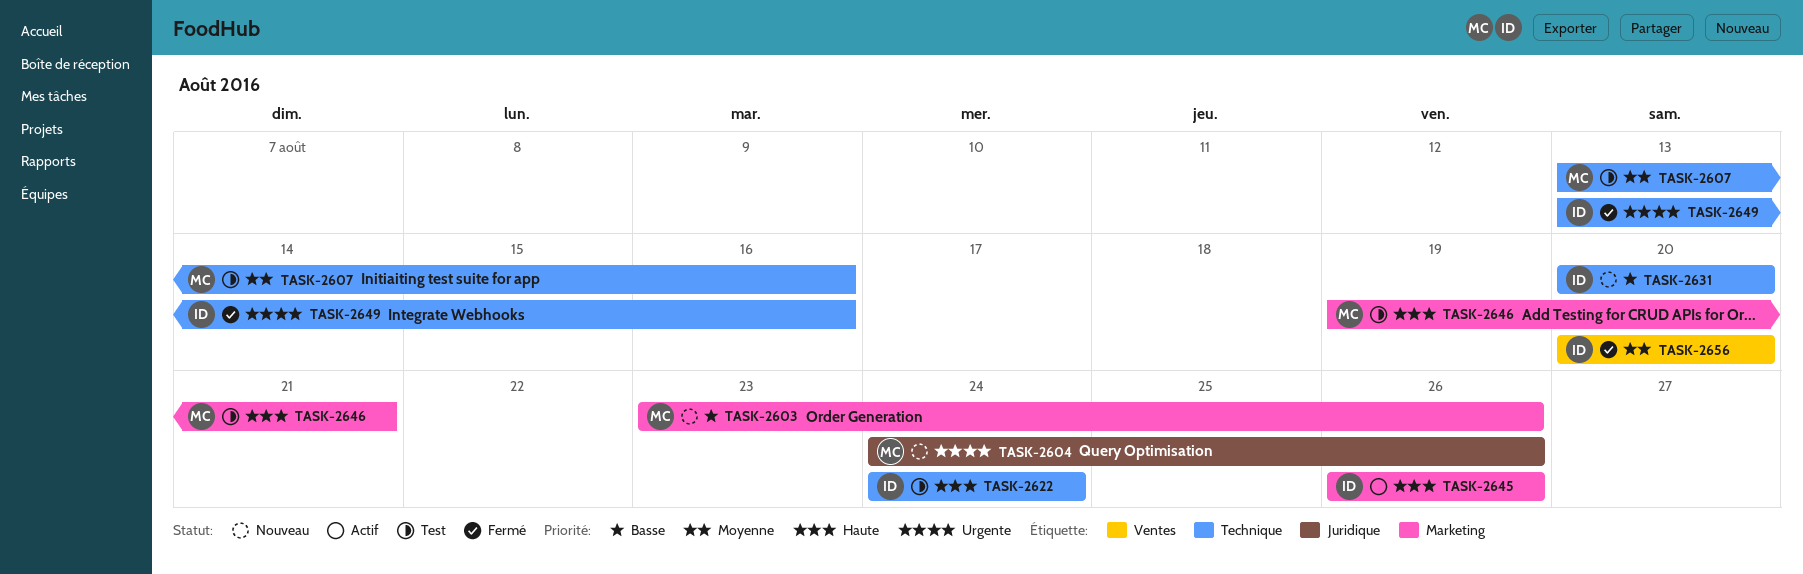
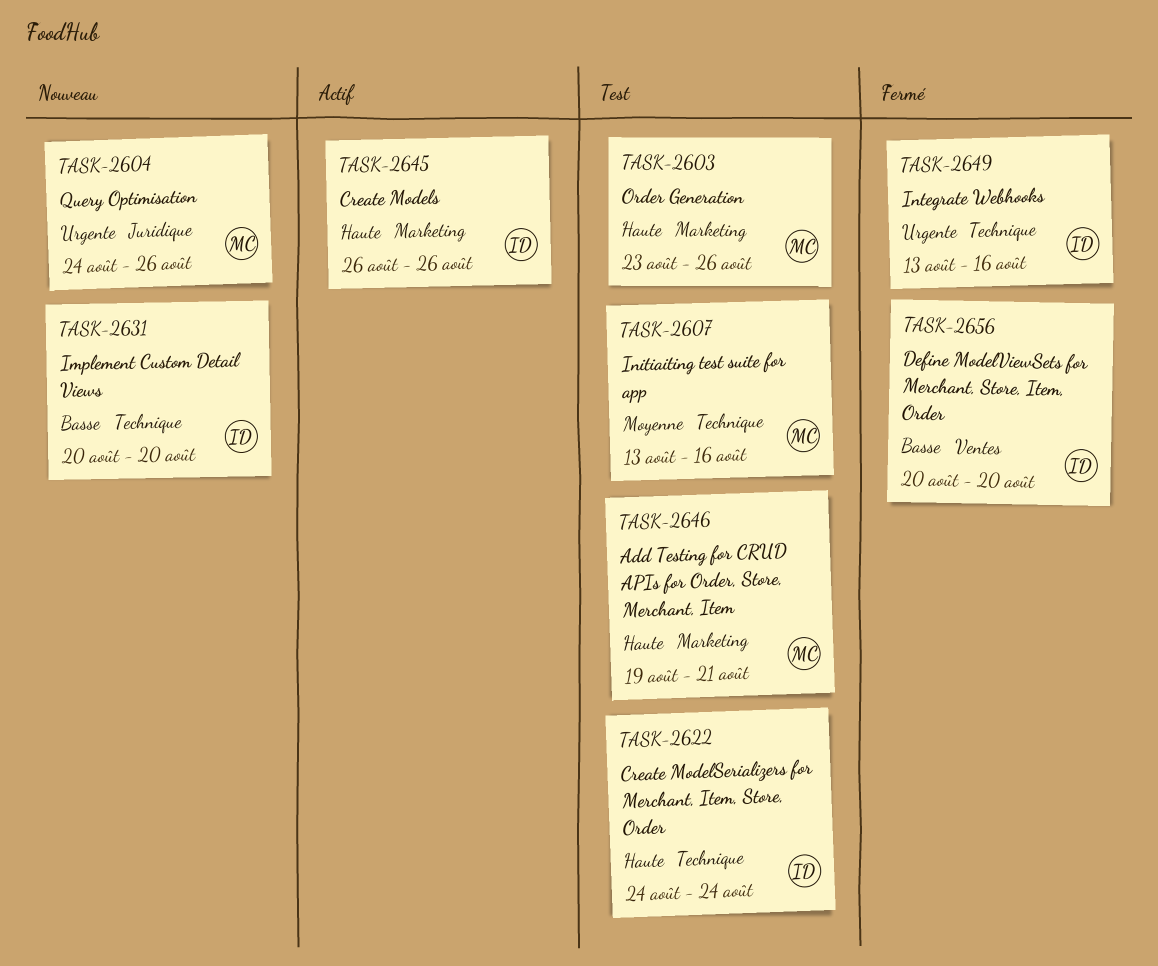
TASK-2603, status: Nouveau -> Test
TASK-2603, priority: Basse -> Haute
TASK-2656, priority: Moyenne -> Basse

